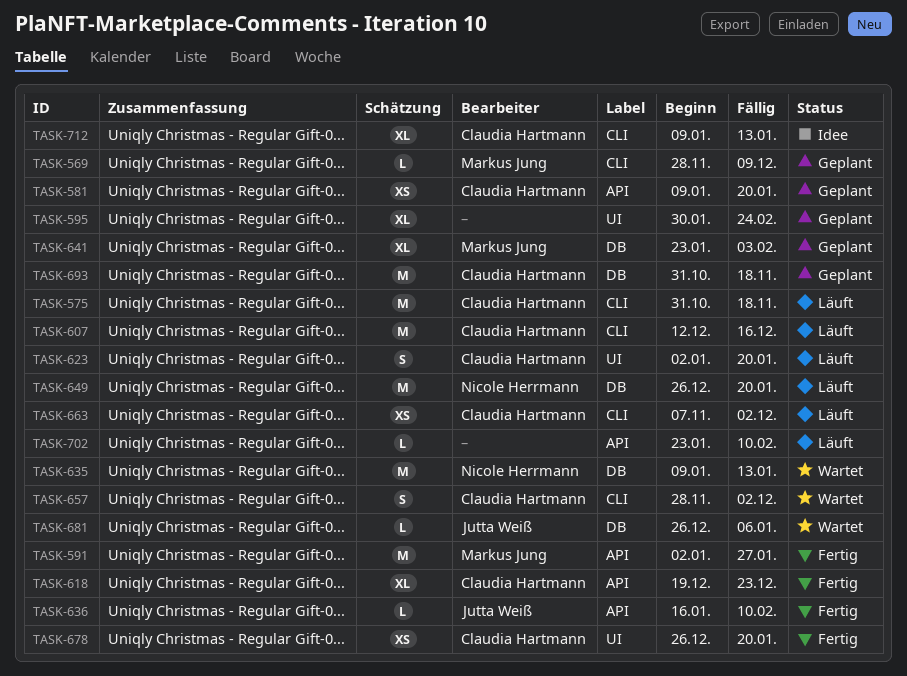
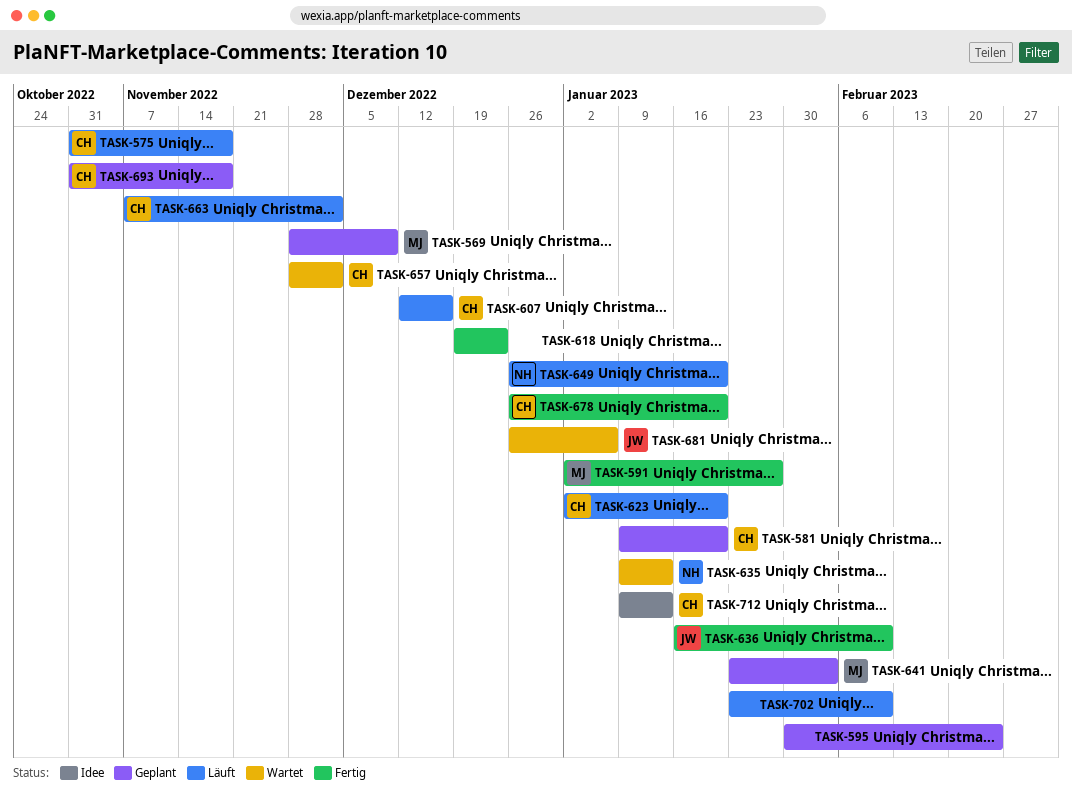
TASK-618, owner: Claudia Hartmann -> none

